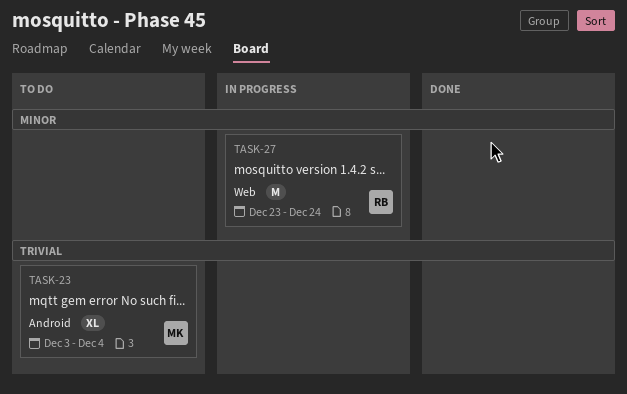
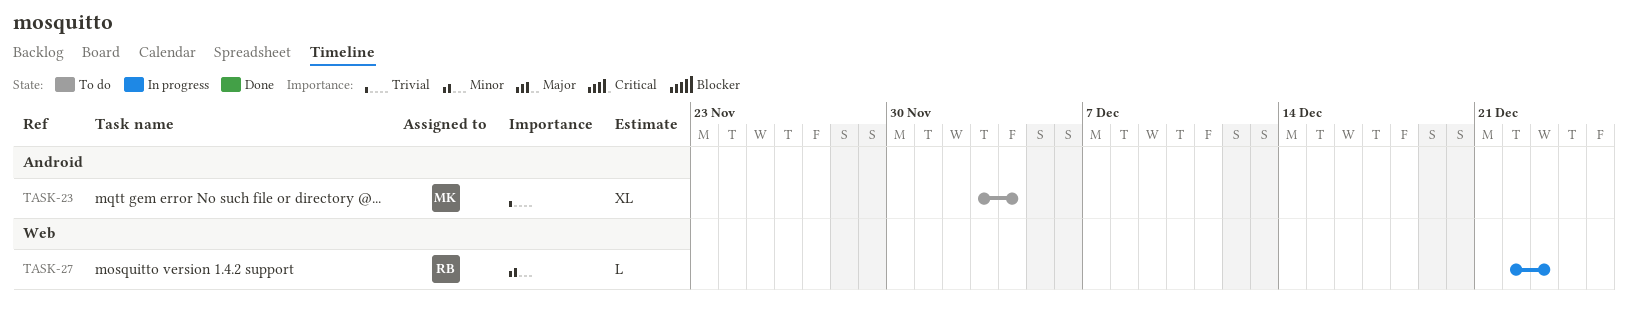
TASK-27, estimate: M -> L
TASK-27, start: Dec 23 -> Dec 22
TASK-27, due: Dec 24 -> Dec 23

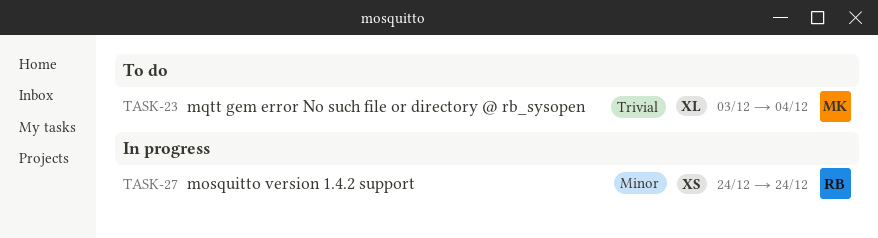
TASK-27, estimate: L -> XS
TASK-27, start: Dec 22 -> Dec 24
TASK-27, due: Dec 23 -> Dec 24

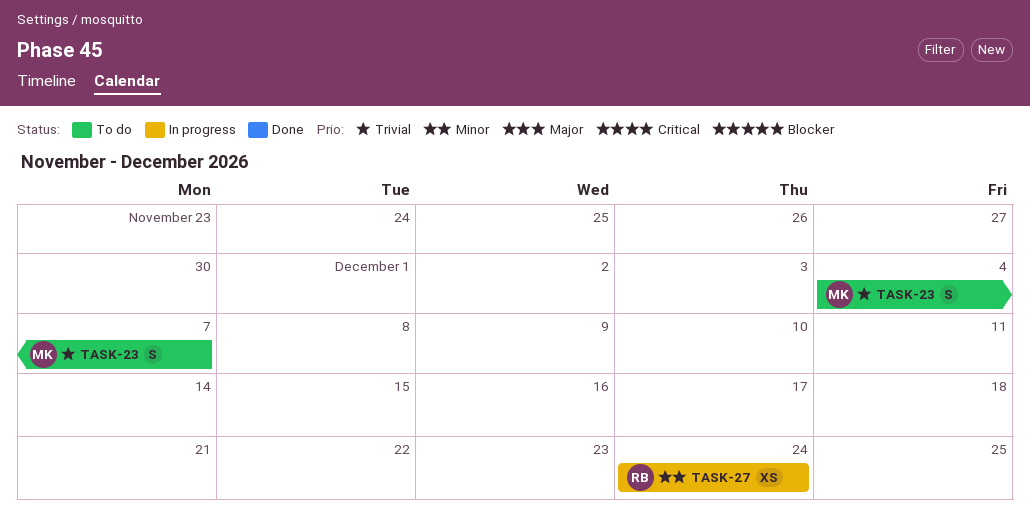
TASK-23, estimate: XL -> S
TASK-23, start: Dec 3 -> Dec 4
TASK-23, due: Dec 4 -> Dec 7

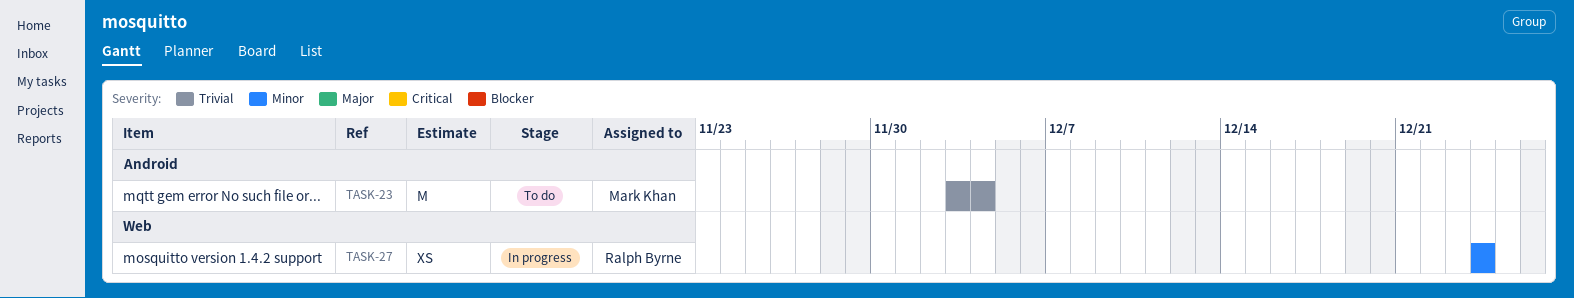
TASK-23, estimate: S -> M
TASK-23, start: Dec 4 -> Dec 3
TASK-23, due: Dec 7 -> Dec 4

